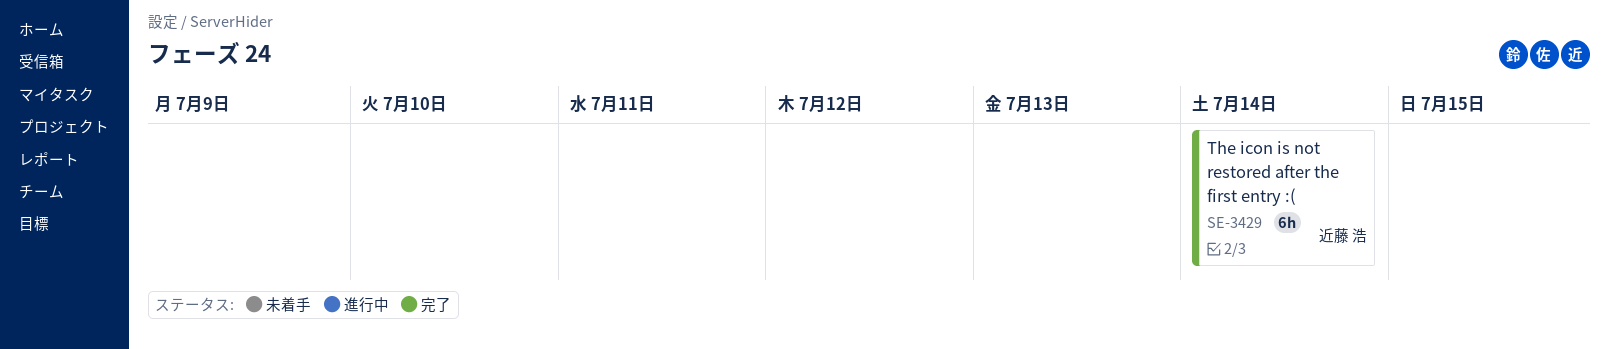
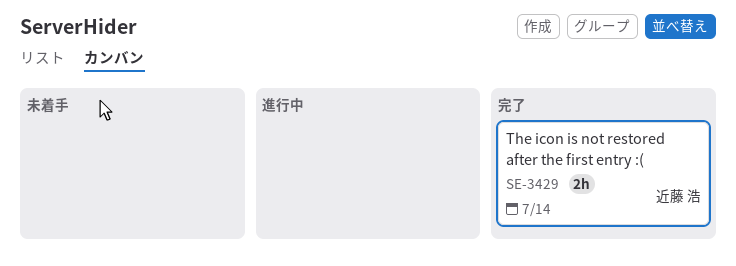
SE-3429, estimate: 6h -> 2h

